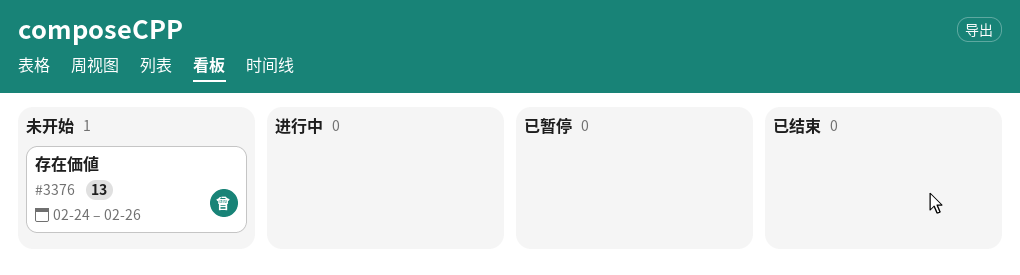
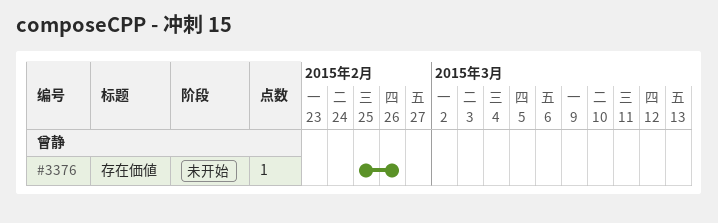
#3376, estimate: 13 -> 1
#3376, start: Feb 24 -> Feb 25

